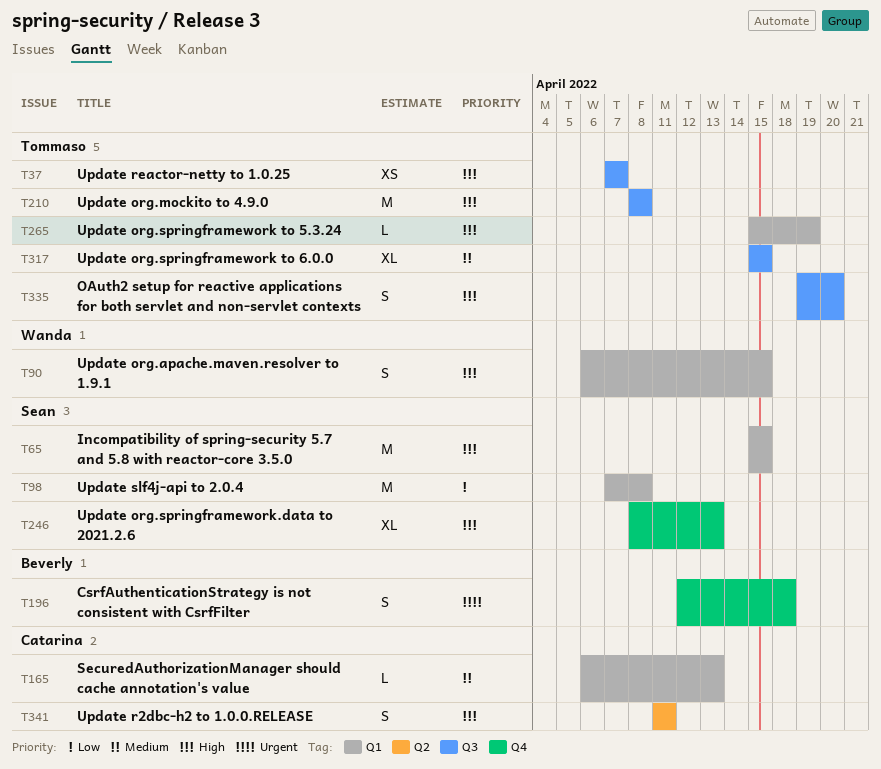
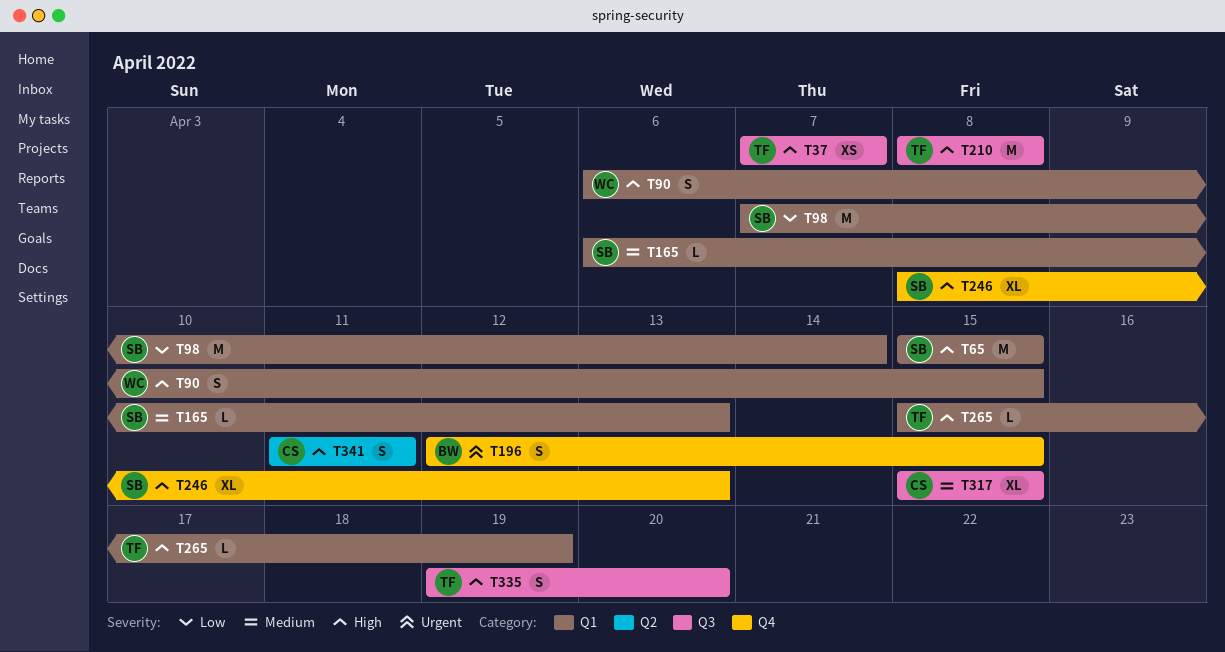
T98, due: Apr 8 -> Apr 14
T165, owner: Catarina -> Sean
T196, due: Apr 18 -> Apr 15
T317, owner: Tommaso -> Catarina

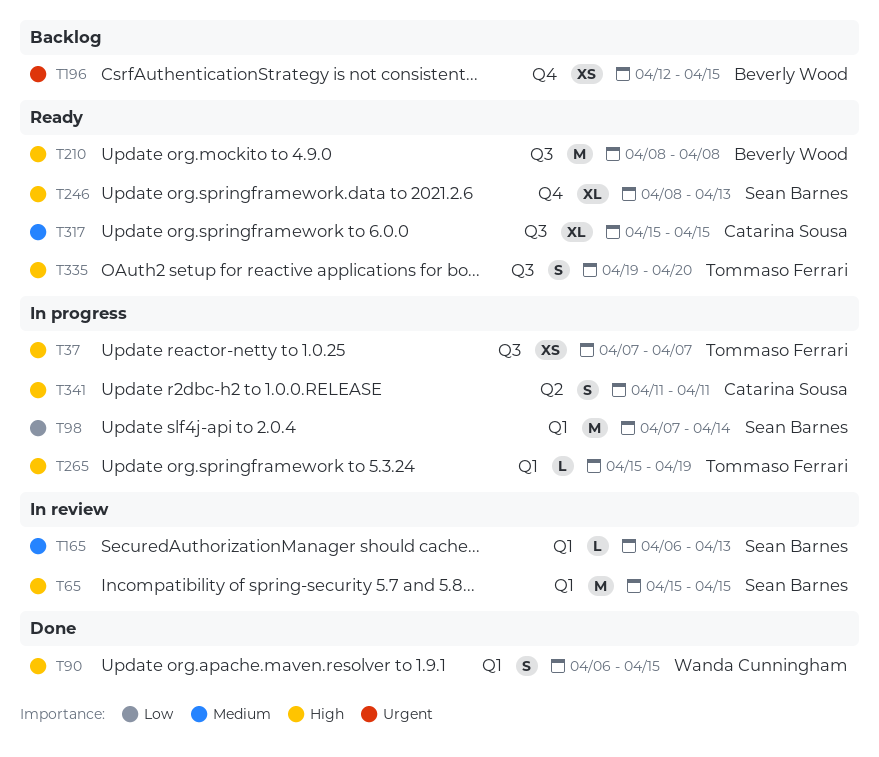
T196, estimate: S -> XS
T210, owner: Tommaso Ferrari -> Beverly Wood

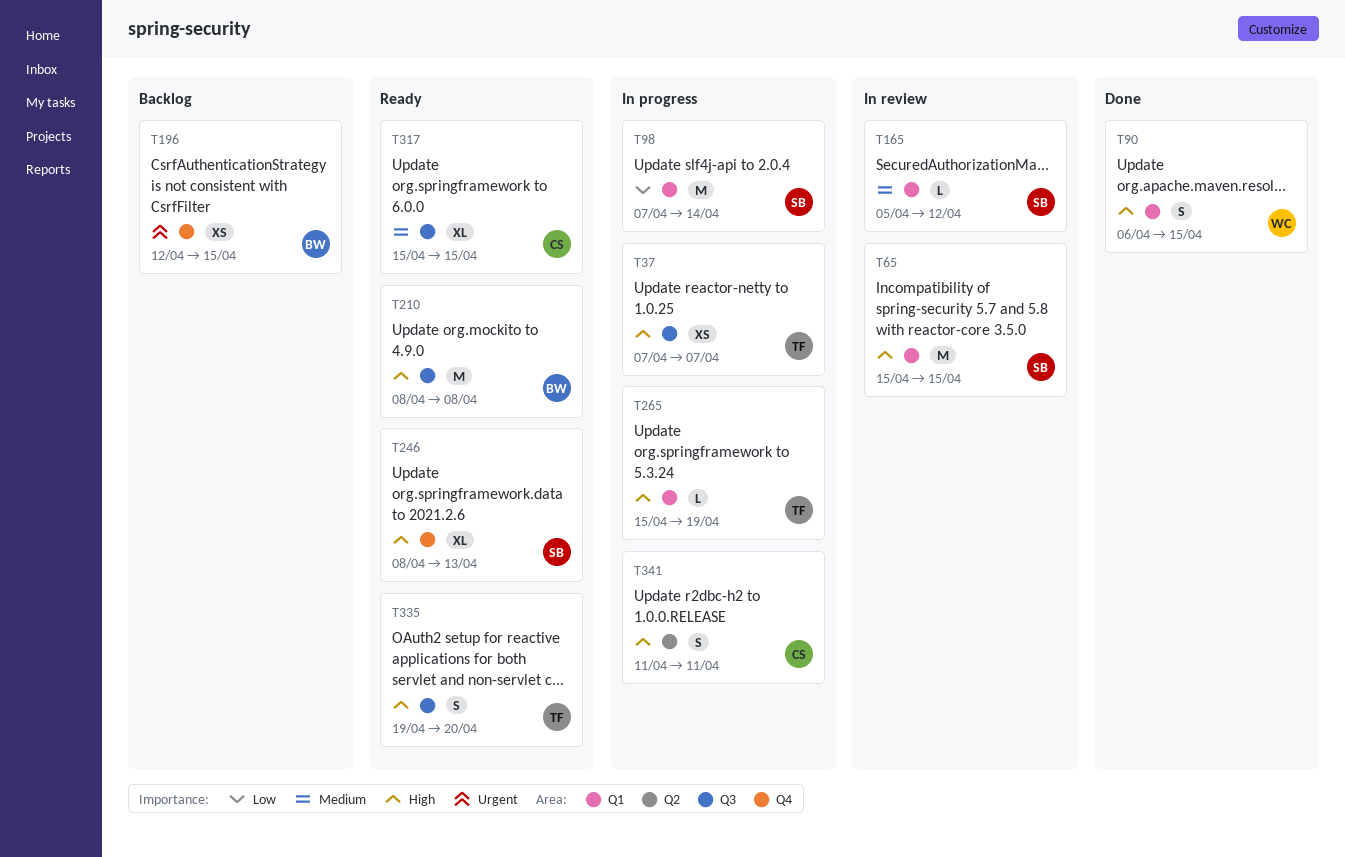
T165, start: Apr 6 -> Apr 5
T165, due: Apr 13 -> Apr 12

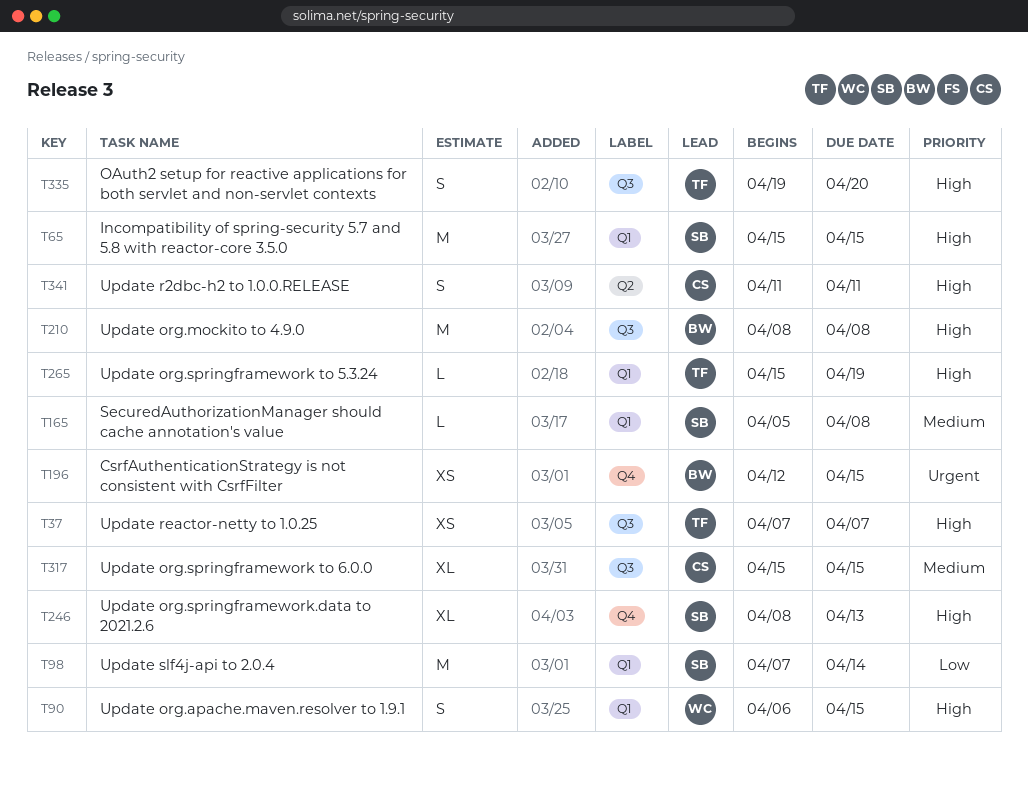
T165, due: Apr 12 -> Apr 8

